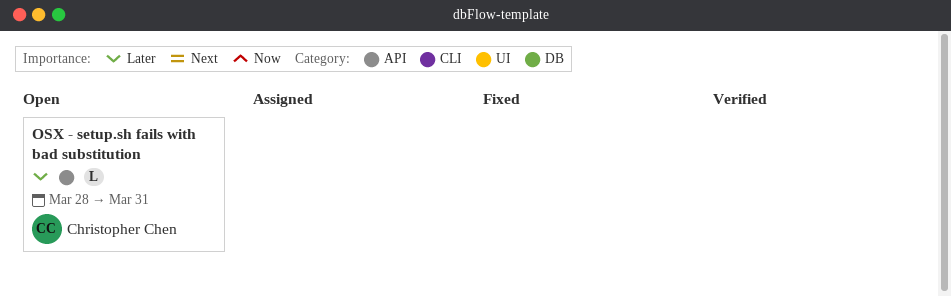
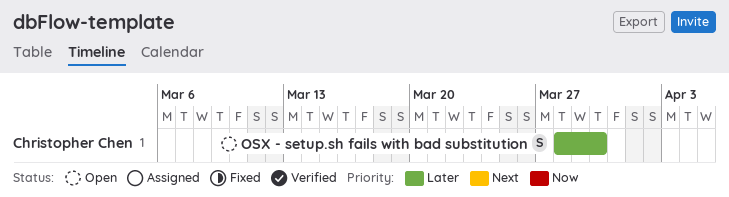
OSX - setup.sh fails with bad substitution, estimate: L -> S
OSX - setup.sh fails with bad substitution, due: Mar 31 -> Mar 30

